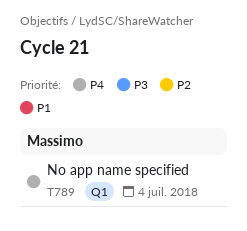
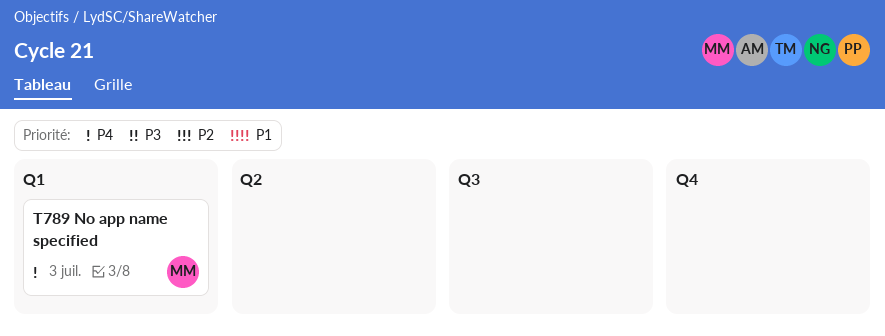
T789, due: Jul 4 -> Jul 3

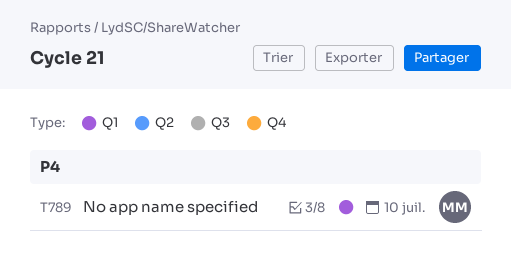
T789, due: Jul 3 -> Jul 10

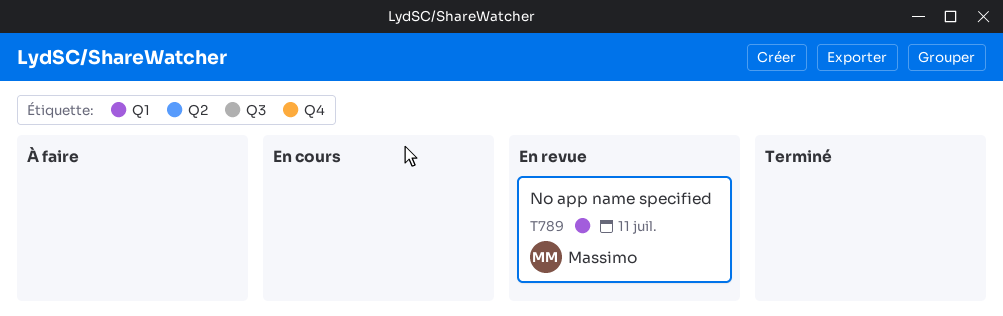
T789, due: Jul 10 -> Jul 11

